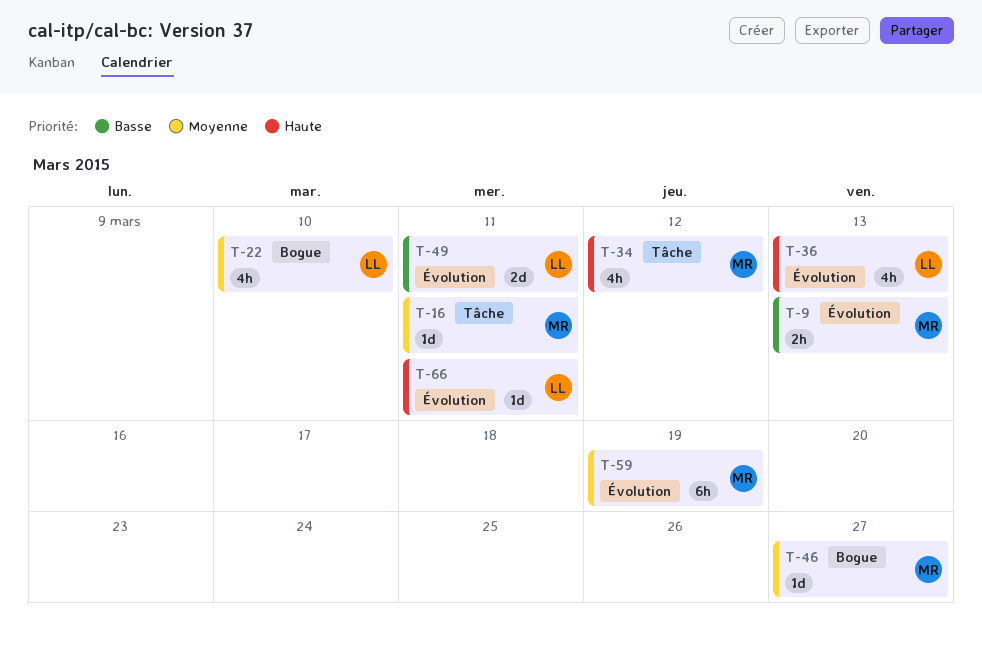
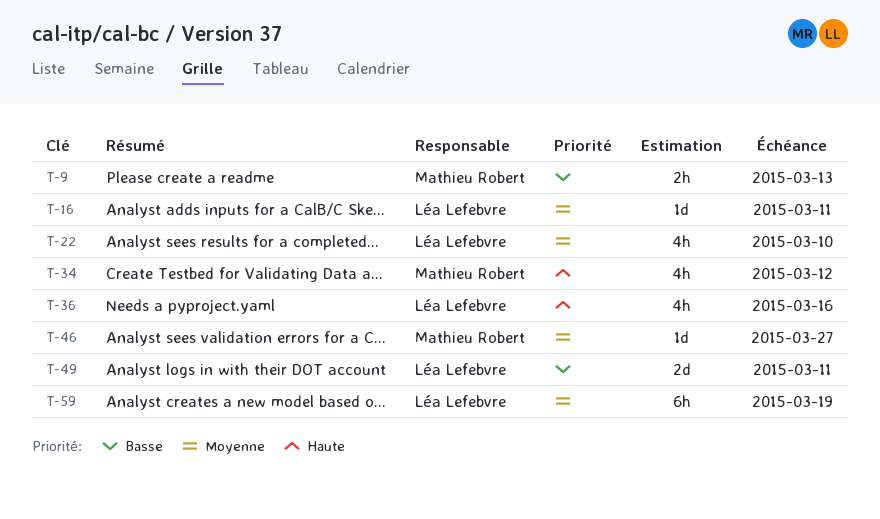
T-16, owner: Mathieu Robert -> Léa Lefebvre
T-36, due: Mar 13 -> Mar 16
T-59, owner: Mathieu Robert -> Léa Lefebvre
T-66: present -> none

